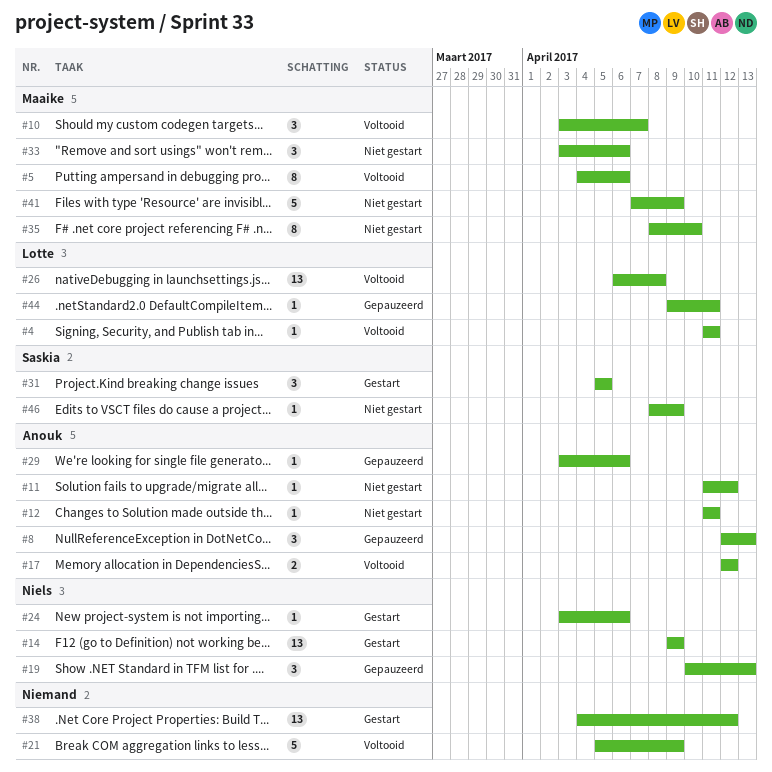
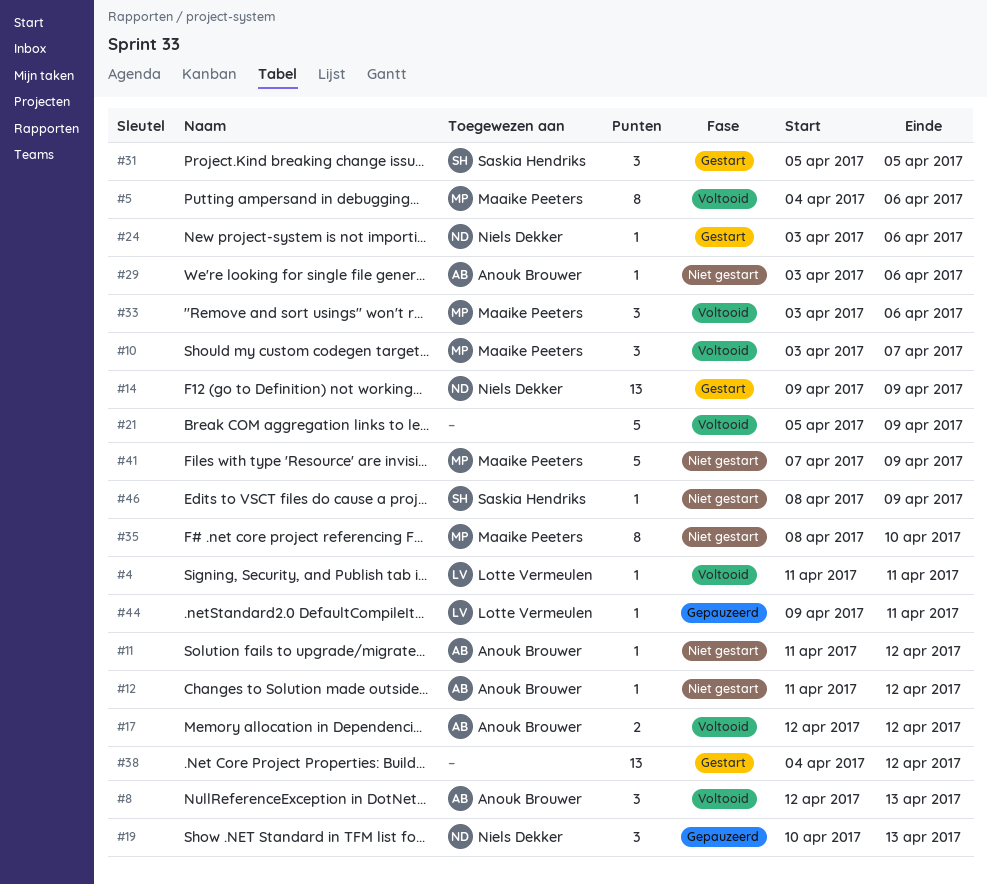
#8, status: Gepauzeerd -> Voltooid
#12, due: Apr 11 -> Apr 12
#26: present -> none
#29, status: Gepauzeerd -> Niet gestart
#33, status: Niet gestart -> Voltooid

